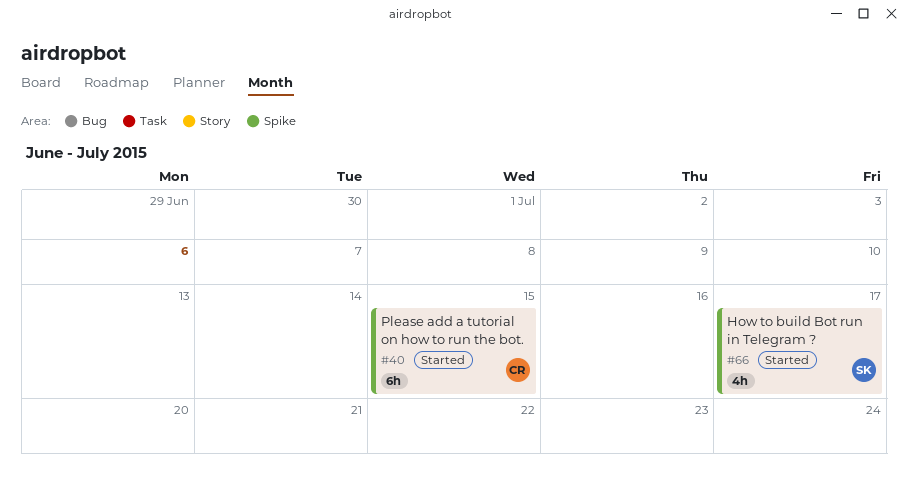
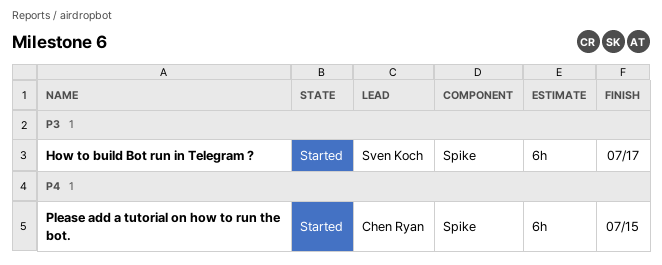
How to build Bot run in Telegram ?, estimate: 4h -> 6h

